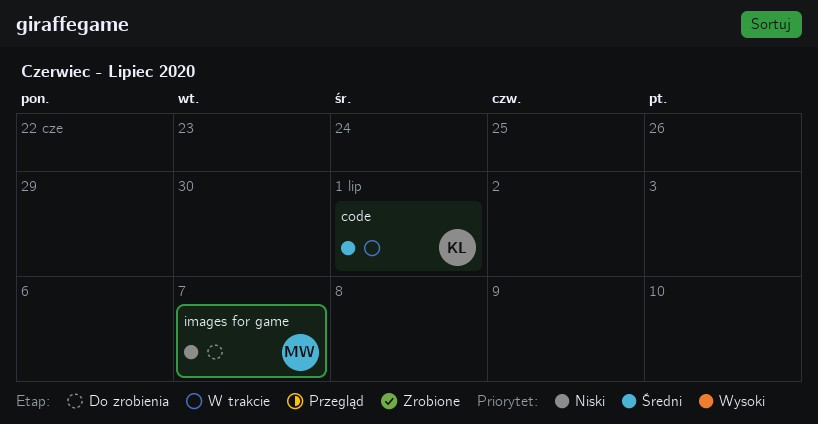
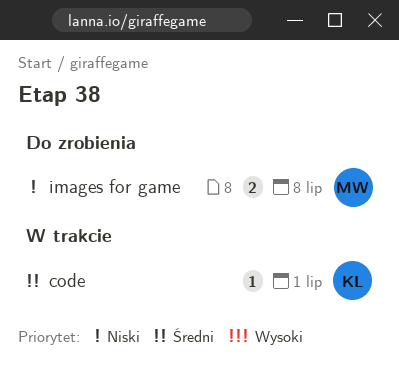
images for game, due: Jul 7 -> Jul 8

